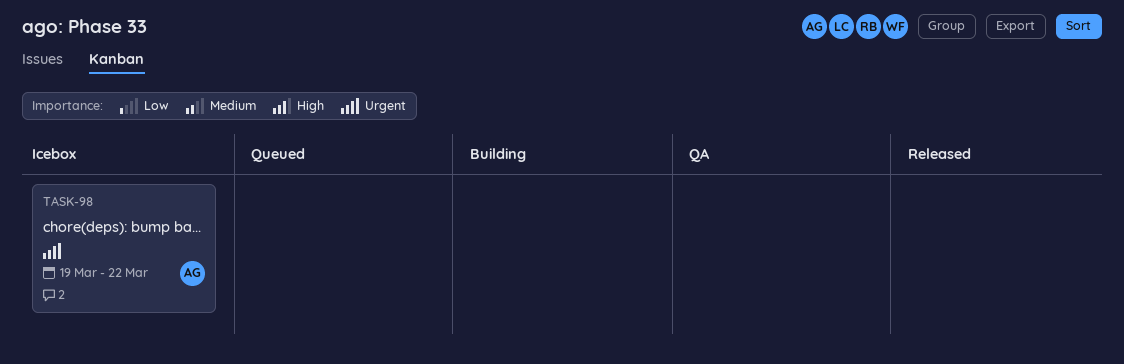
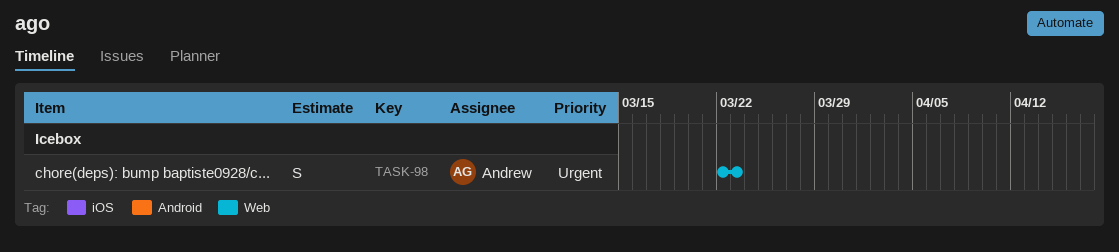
TASK-98, start: Mar 19 -> Mar 22
TASK-98, due: Mar 22 -> Mar 23

